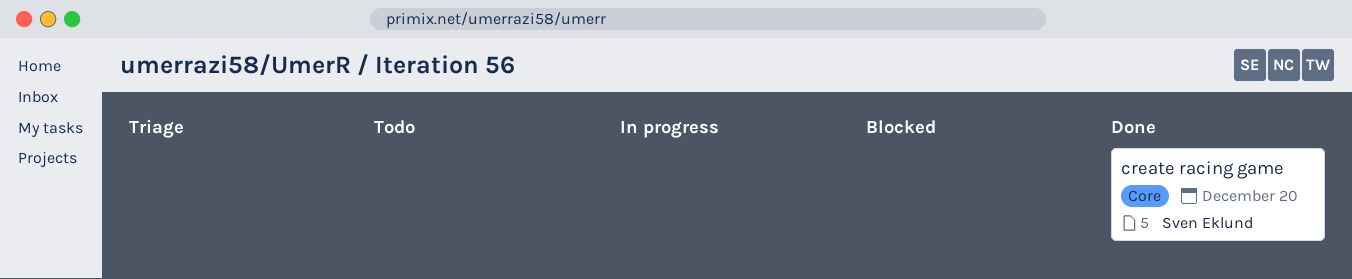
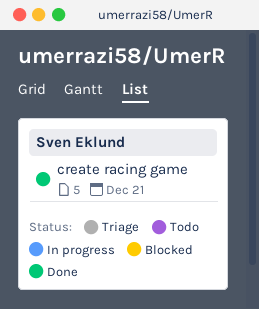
create racing game, due: Dec 20 -> Dec 21

